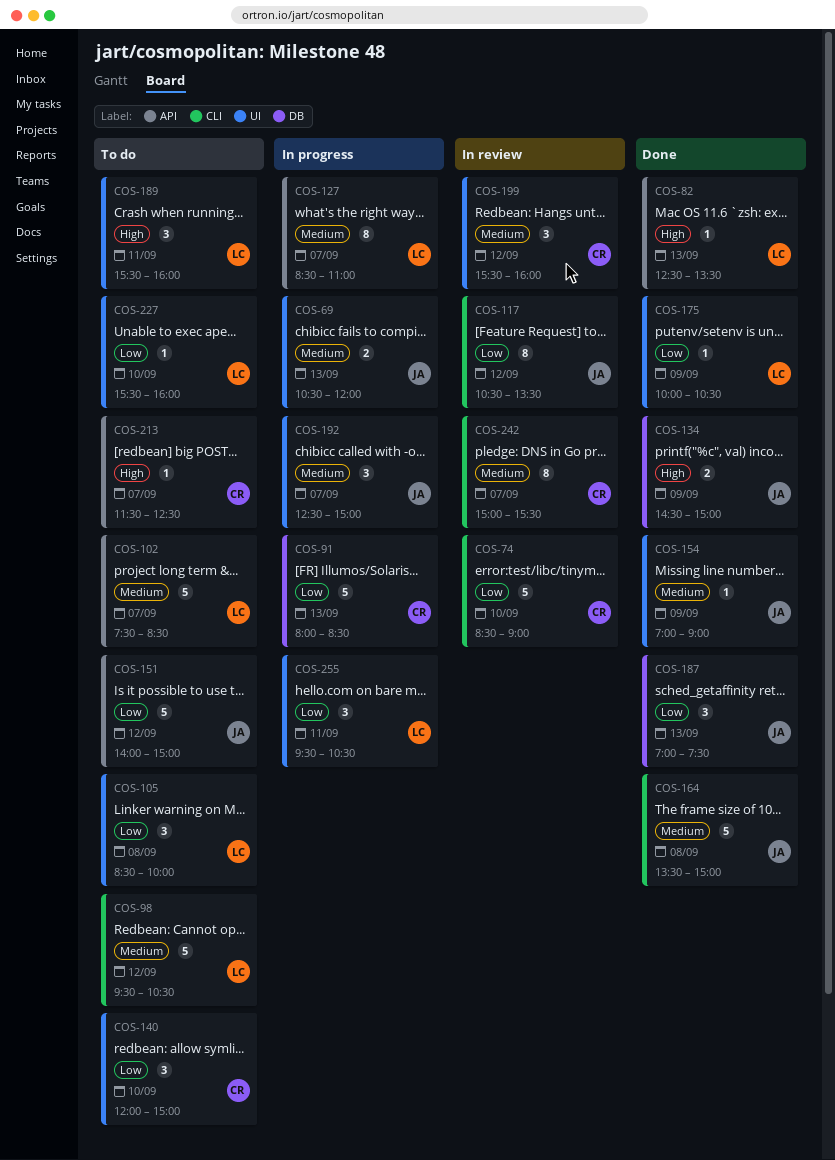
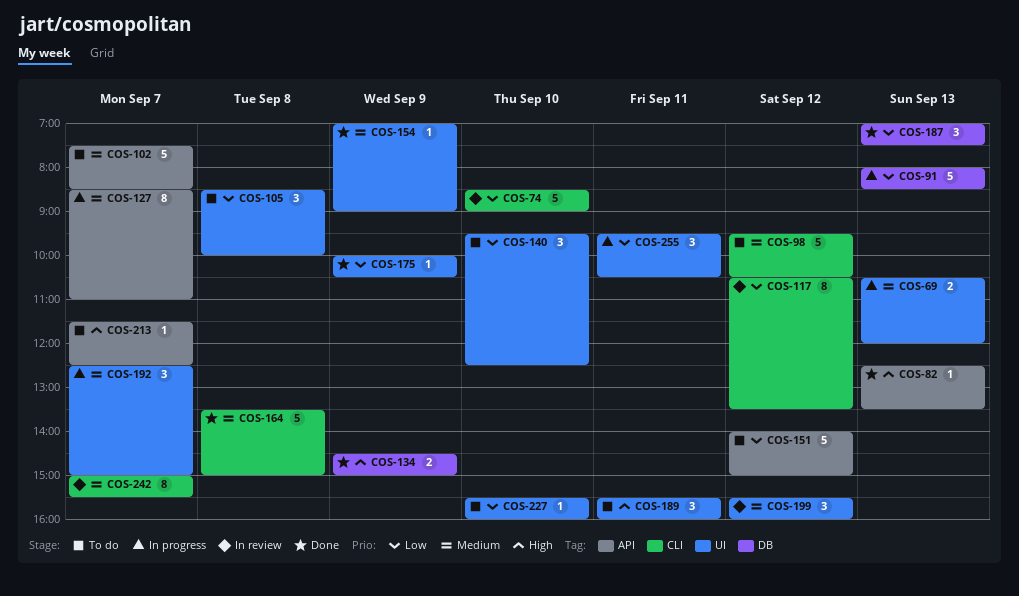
COS-140, begins: 12:00 -> 09:30
COS-140, ends: 15:00 -> 12:30

